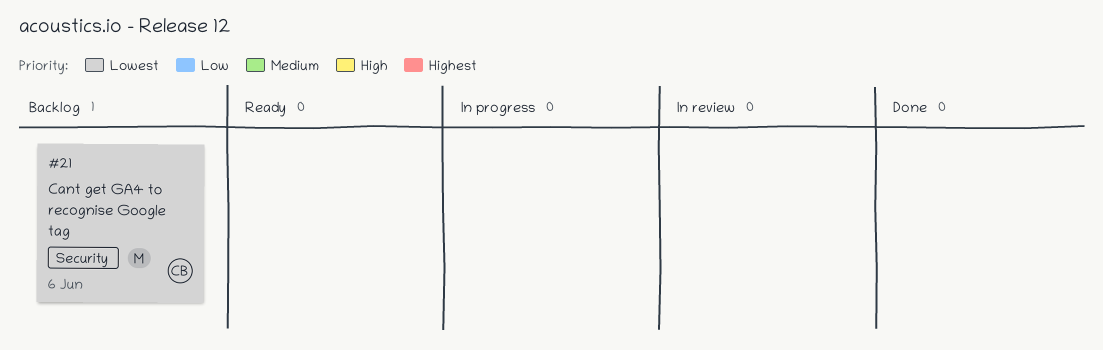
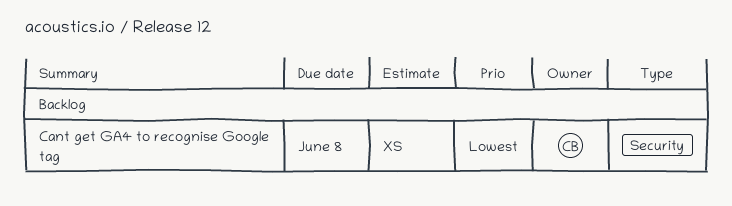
Cant get GA4 to recognise Google tag, estimate: M -> XS
Cant get GA4 to recognise Google tag, due: Jun 6 -> Jun 8

